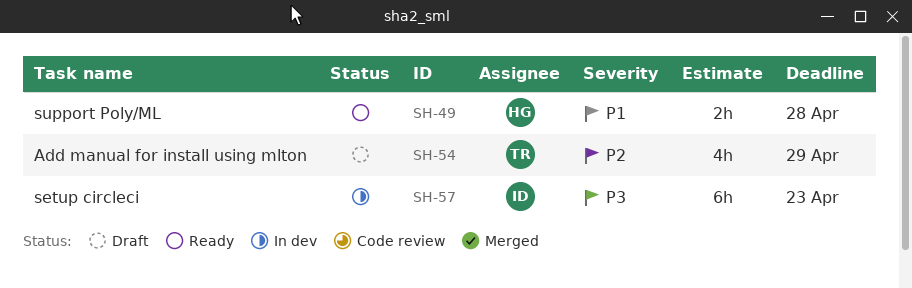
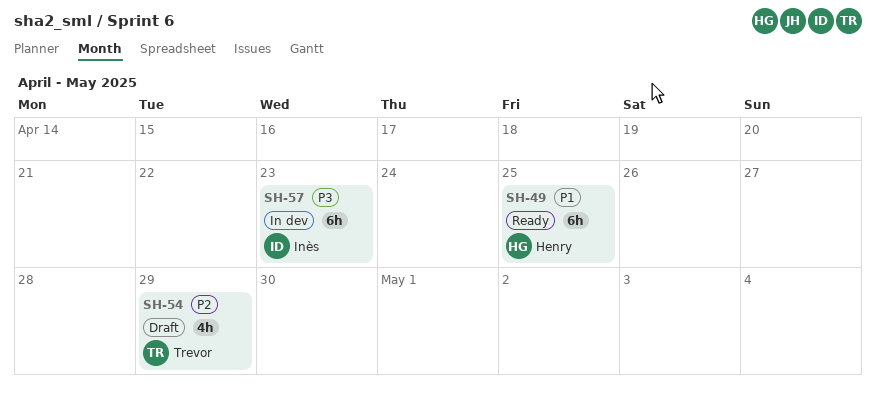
SH-49, estimate: 2h -> 6h
SH-49, due: Apr 28 -> Apr 25

